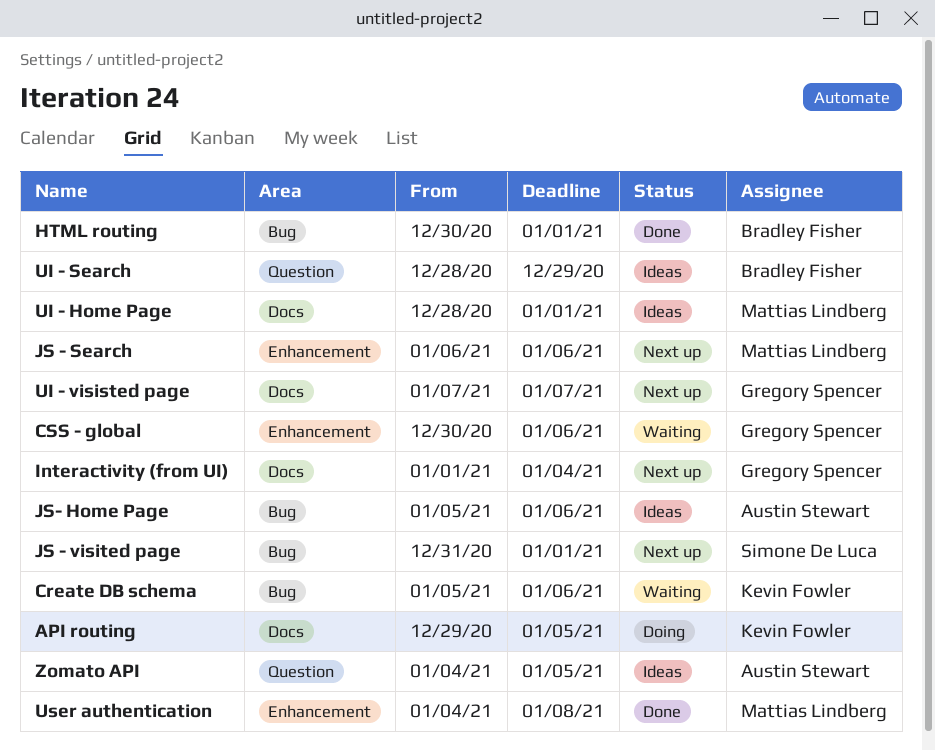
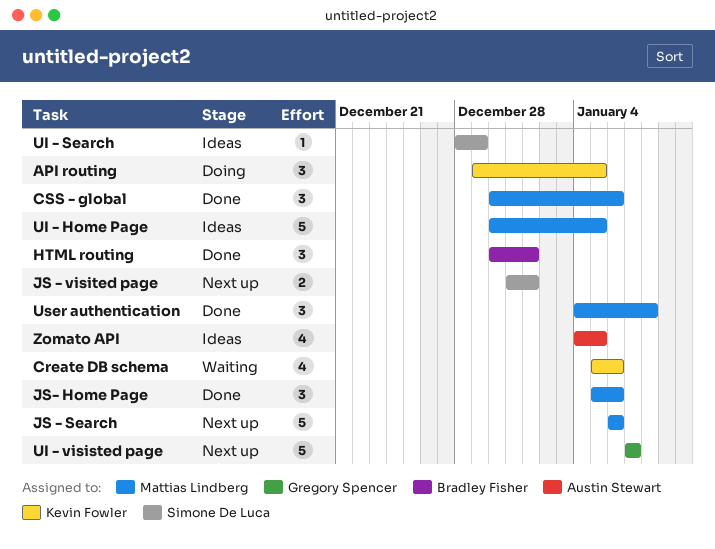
CSS - global, status: Waiting -> Done
CSS - global, owner: Gregory Spencer -> Mattias Lindberg
Interactivity (from UI): present -> none
JS- Home Page, status: Ideas -> Done
JS- Home Page, owner: Austin Stewart -> Mattias Lindberg
UI - Home Page, start: Dec 28 -> Dec 30
UI - Home Page, due: Jan 1 -> Jan 5
UI - Search, owner: Bradley Fisher -> Simone De Luca

